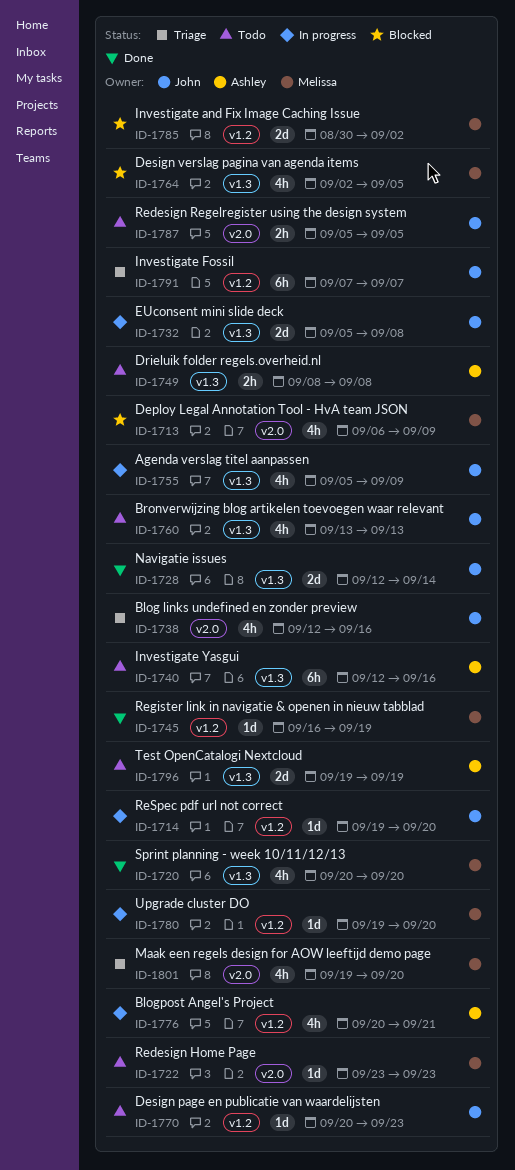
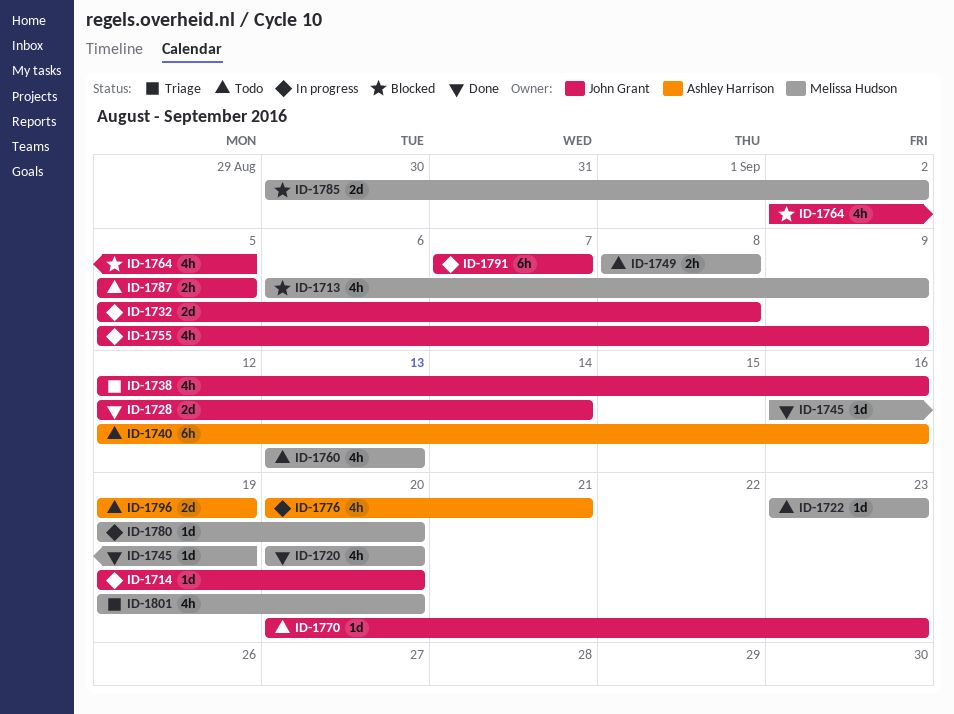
ID-1749, owner: Ashley Harrison -> Melissa Hudson
ID-1760, owner: John Grant -> Melissa Hudson
ID-1764, owner: Melissa Hudson -> John Grant
ID-1791, status: Triage -> In progress

